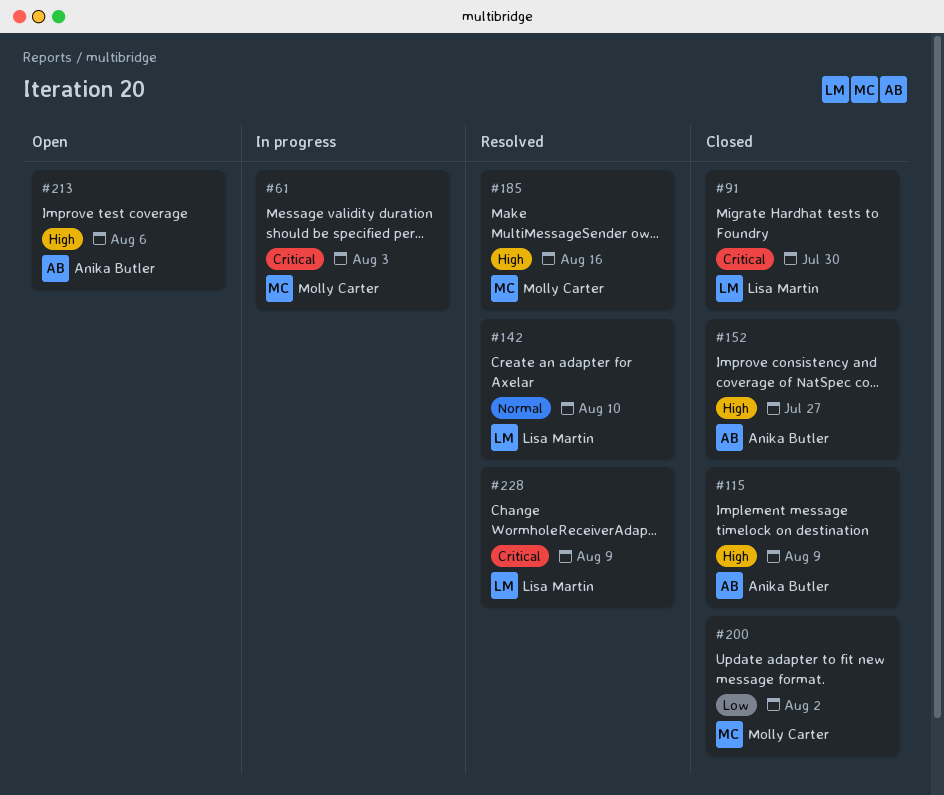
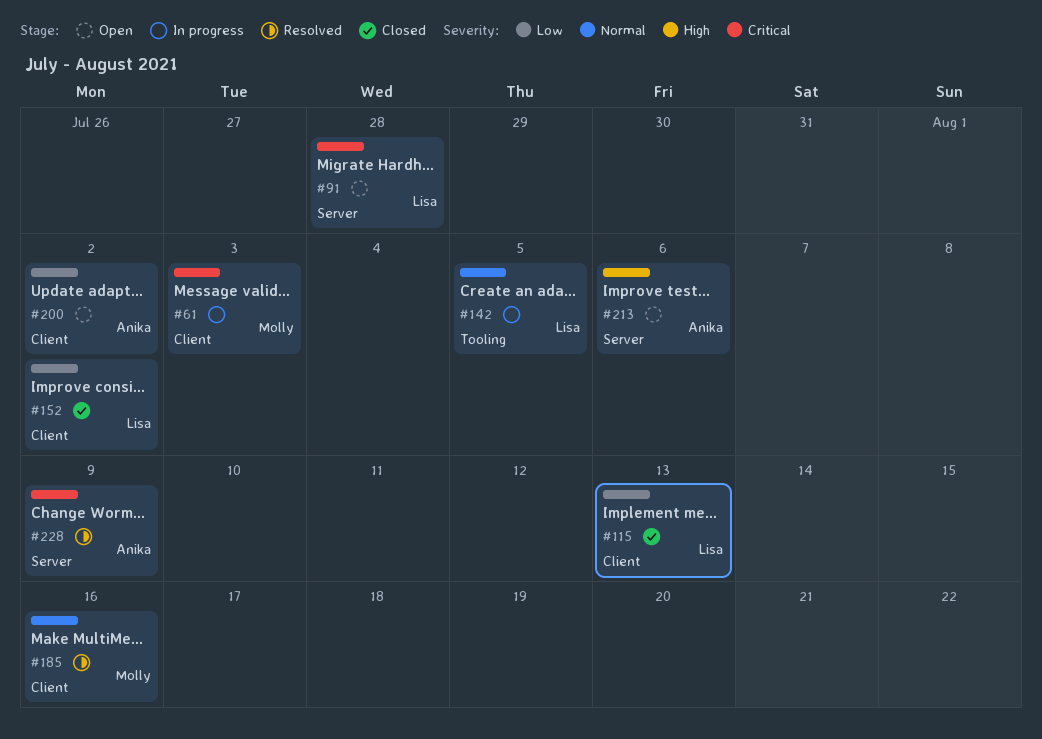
#91, status: Closed -> Open
#91, due: Jul 30 -> Jul 28
#115, owner: Anika Butler -> Lisa Martin
#115, priority: High -> Low
#115, due: Aug 9 -> Aug 13
#142, status: Resolved -> In progress
#142, due: Aug 10 -> Aug 5
#152, owner: Anika Butler -> Lisa Martin
#152, priority: High -> Low
#152, due: Jul 27 -> Aug 2
#185, priority: High -> Normal
#200, status: Closed -> Open
#200, owner: Molly Carter -> Anika Butler
#228, owner: Lisa Martin -> Anika Butler

